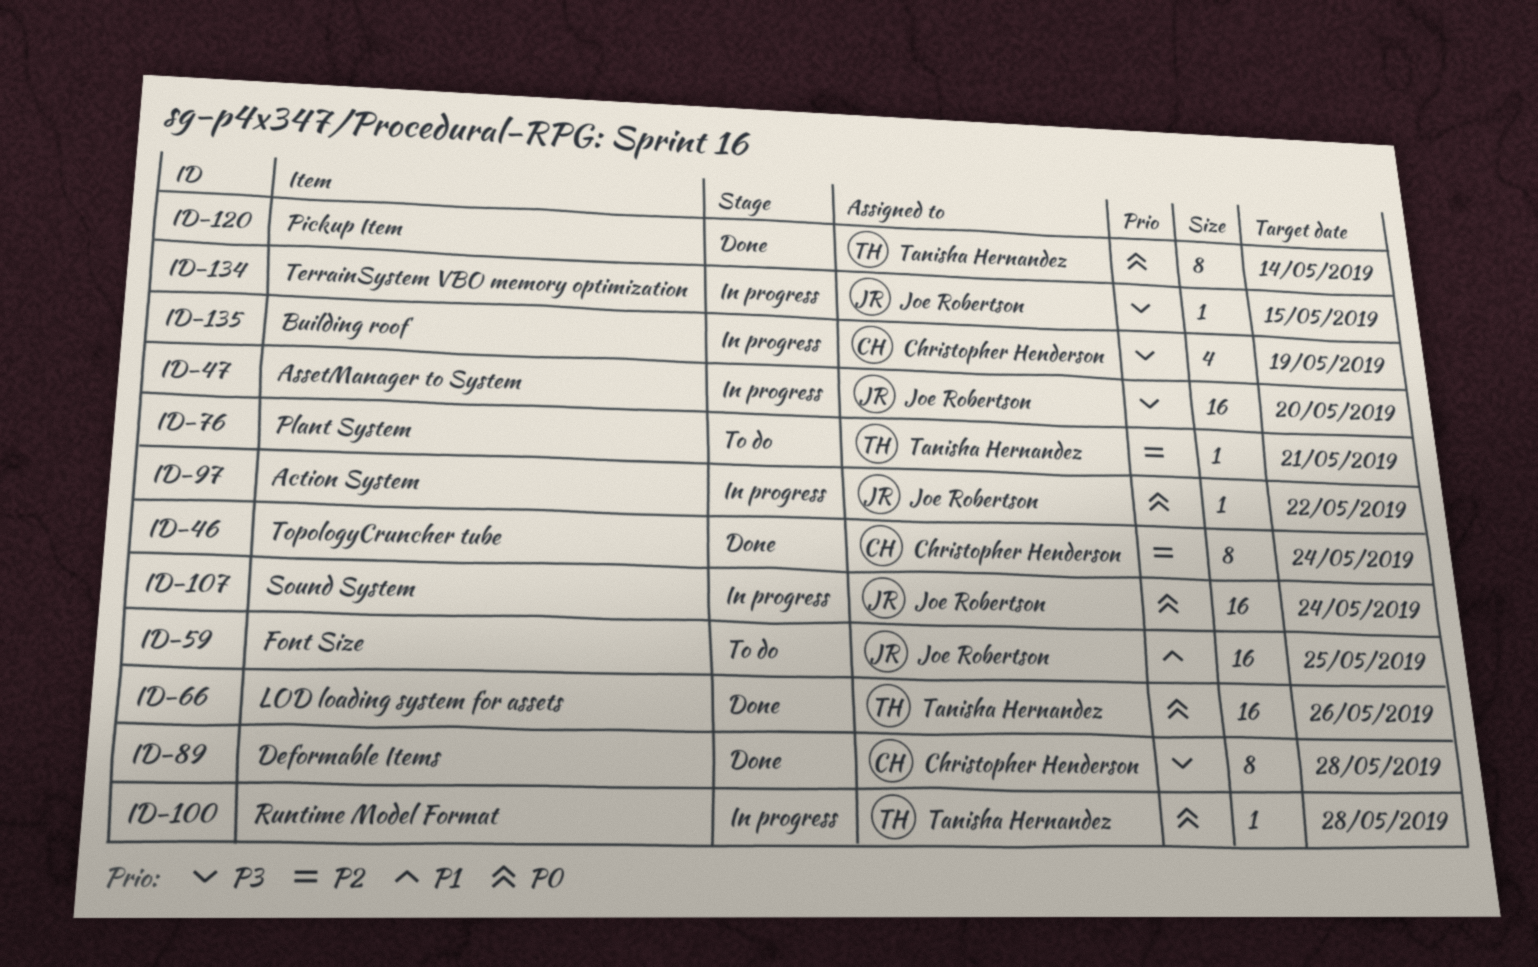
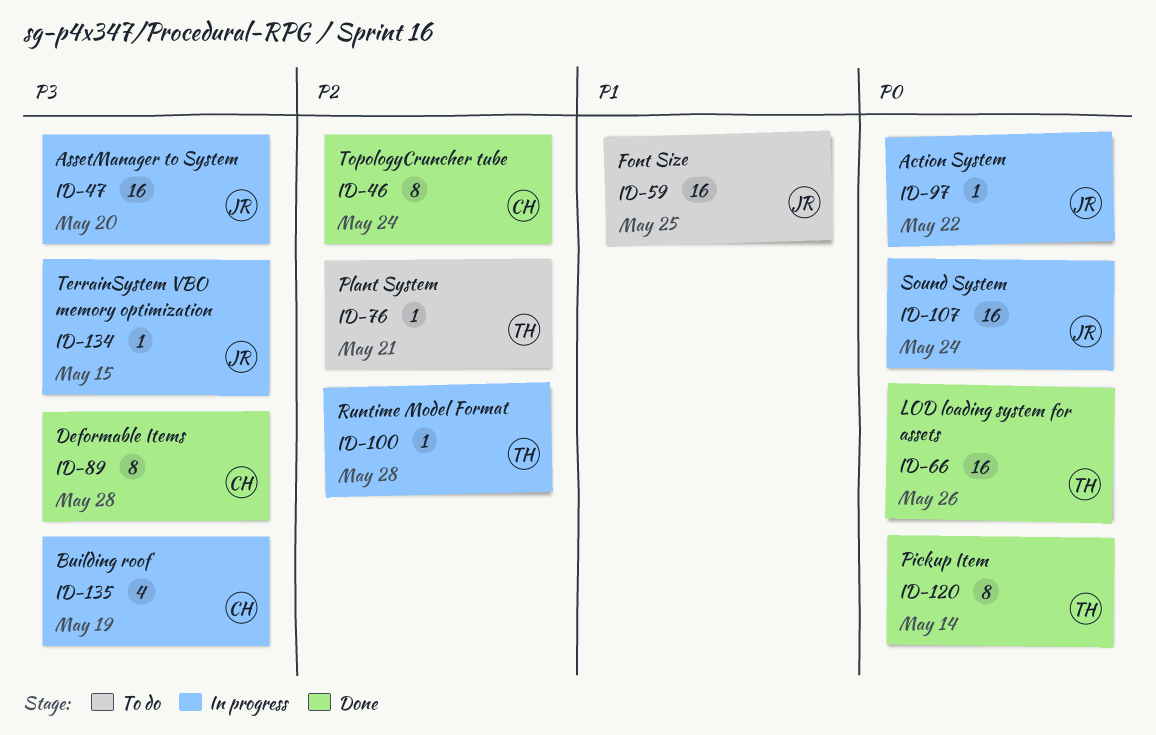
ID-100, priority: P0 -> P2

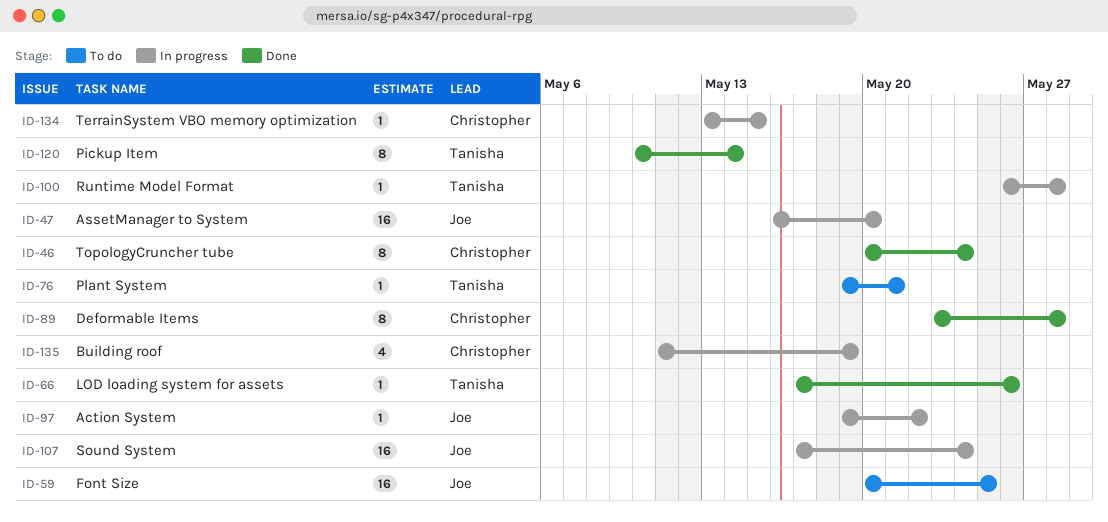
ID-66, estimate: 16 -> 1
ID-134, owner: Joe -> Christopher

